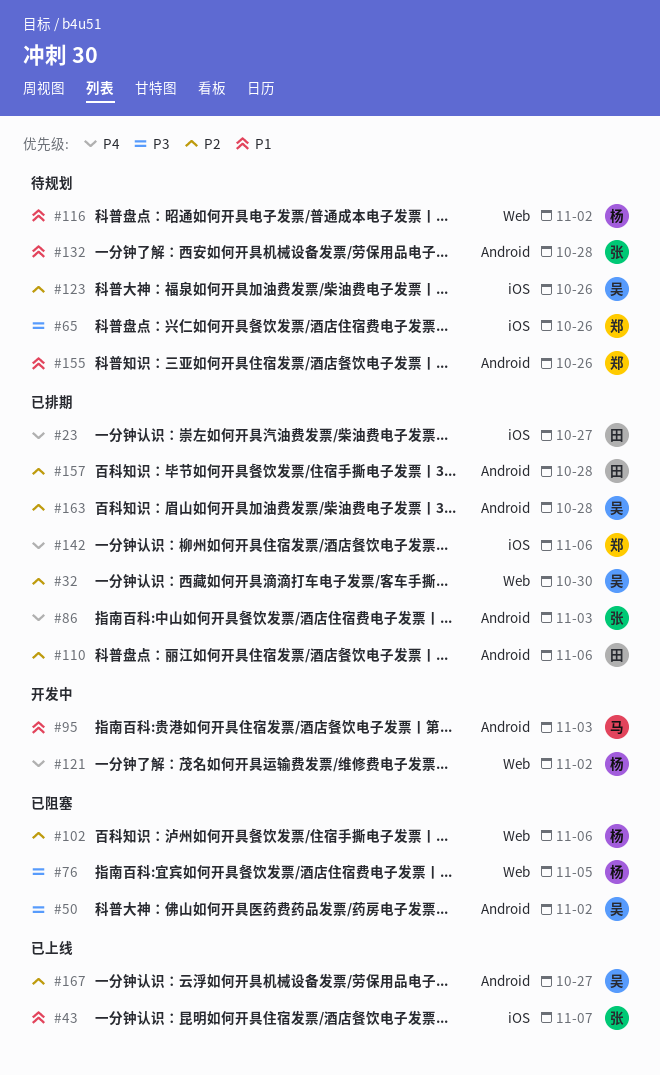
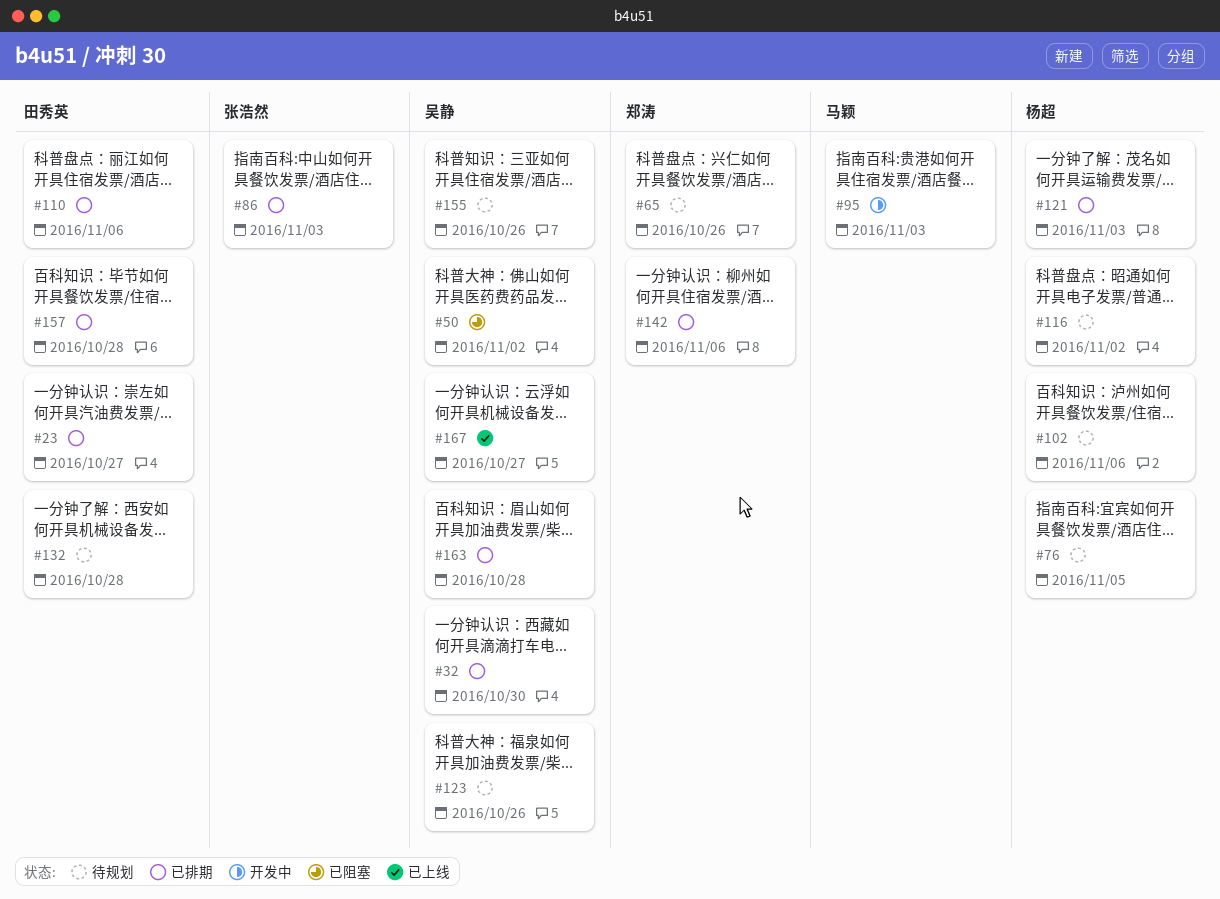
#43: present -> none
#76, status: 已阻塞 -> 待规划
#102, status: 已阻塞 -> 待规划
#121, status: 开发中 -> 已排期
#121, due: Nov 2 -> Nov 3
#132, owner: 张浩然 -> 田秀英
#155, owner: 郑涛 -> 吴静

